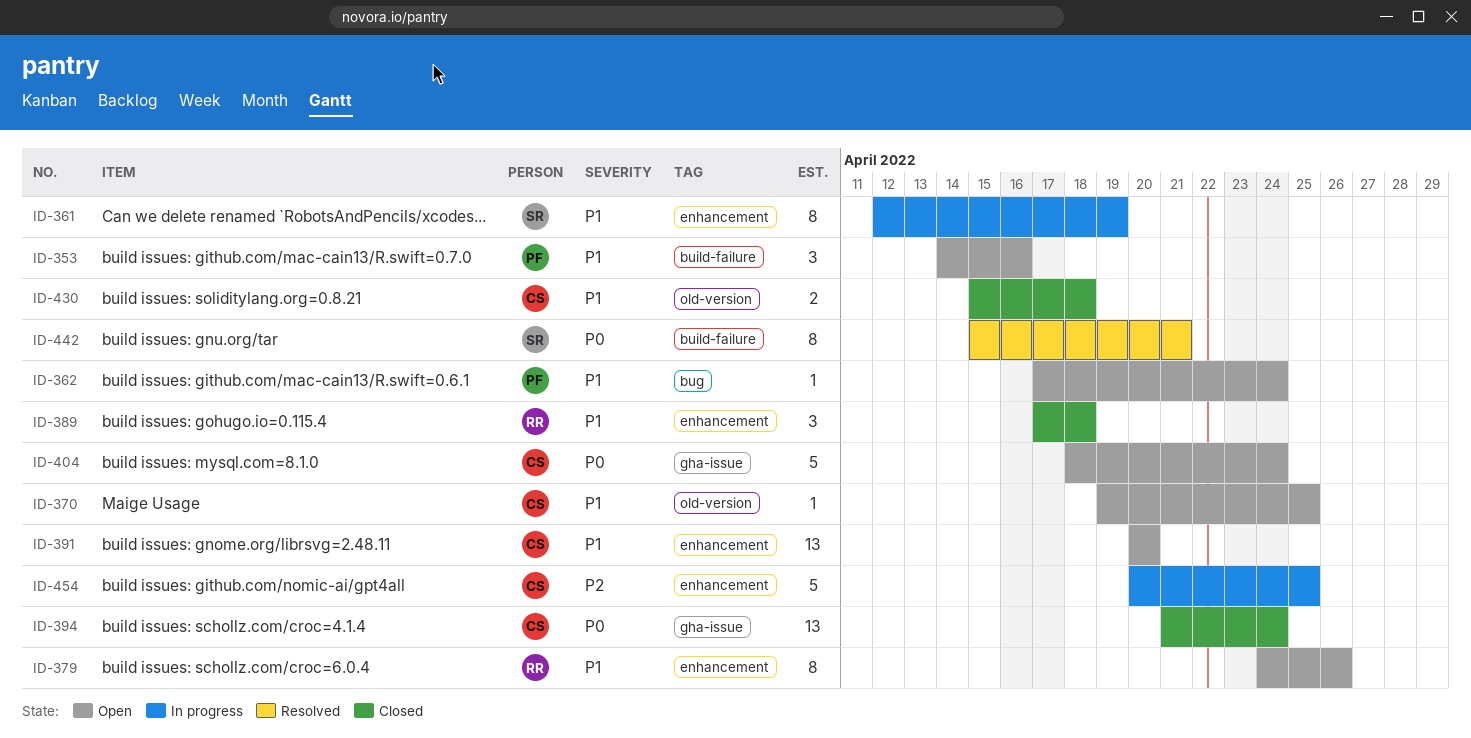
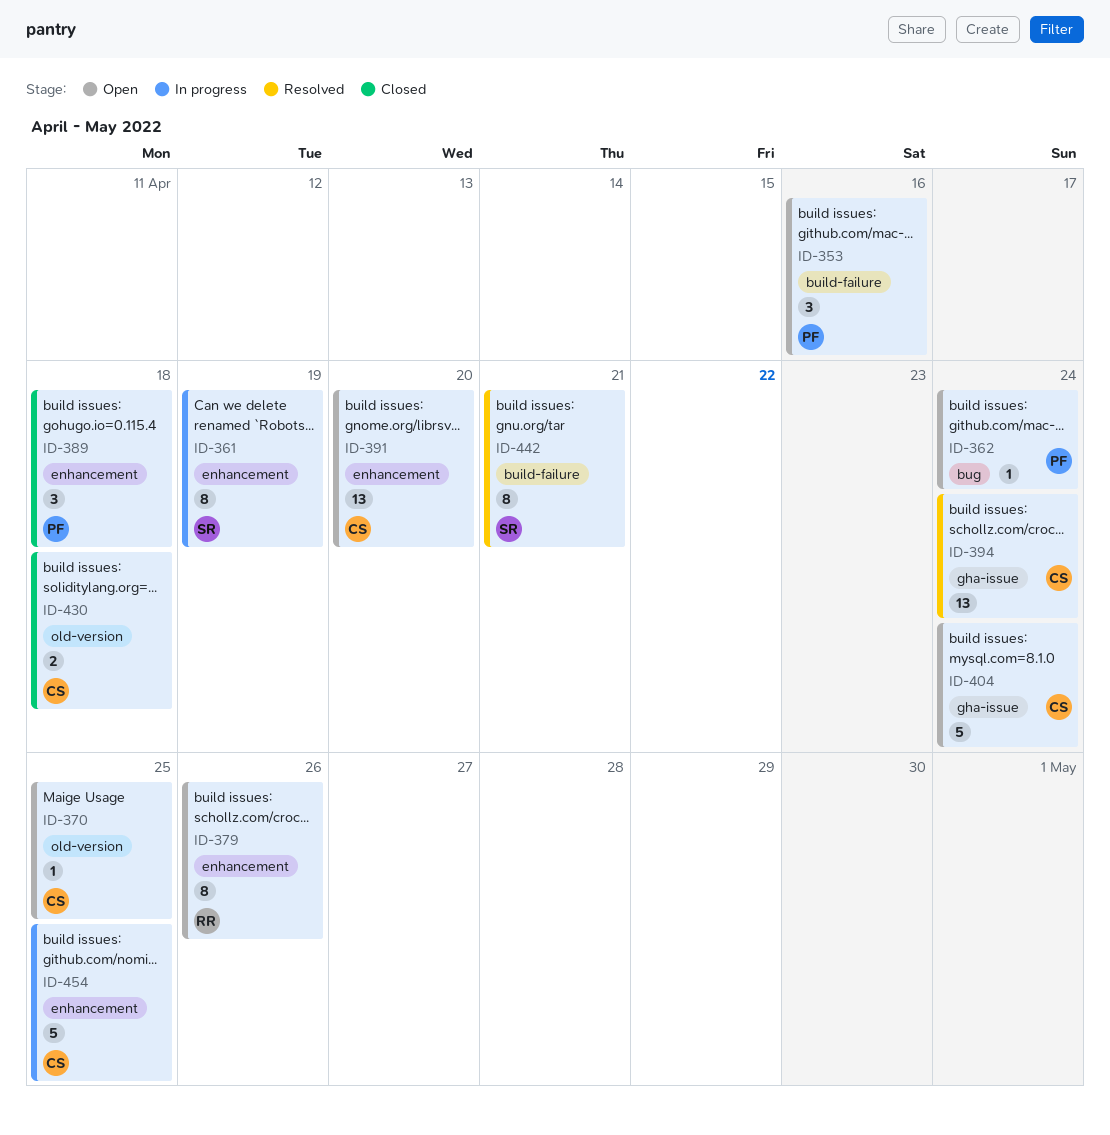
ID-389, owner: RR -> PF
ID-394, status: Closed -> Resolved

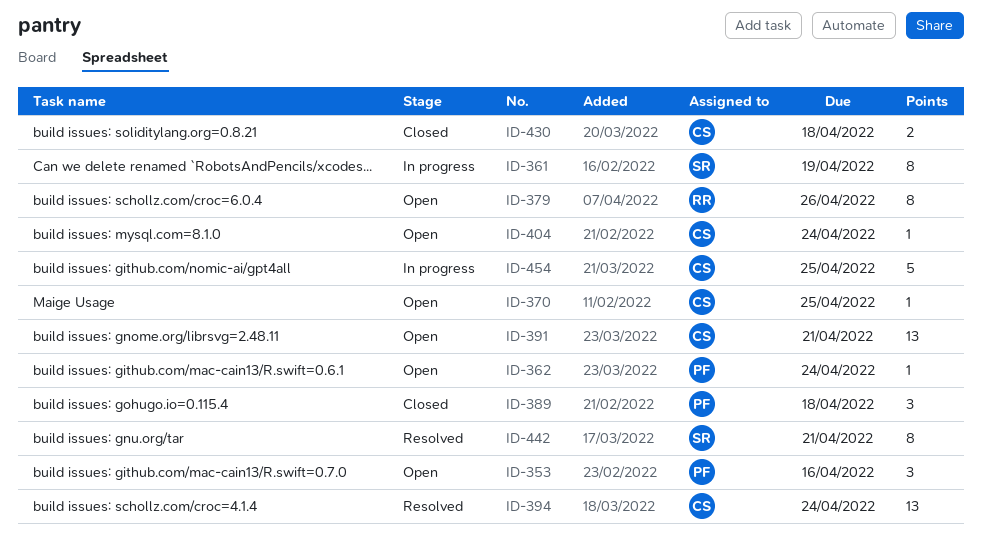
ID-391, due: Apr 20 -> Apr 21
ID-404, estimate: 5 -> 1

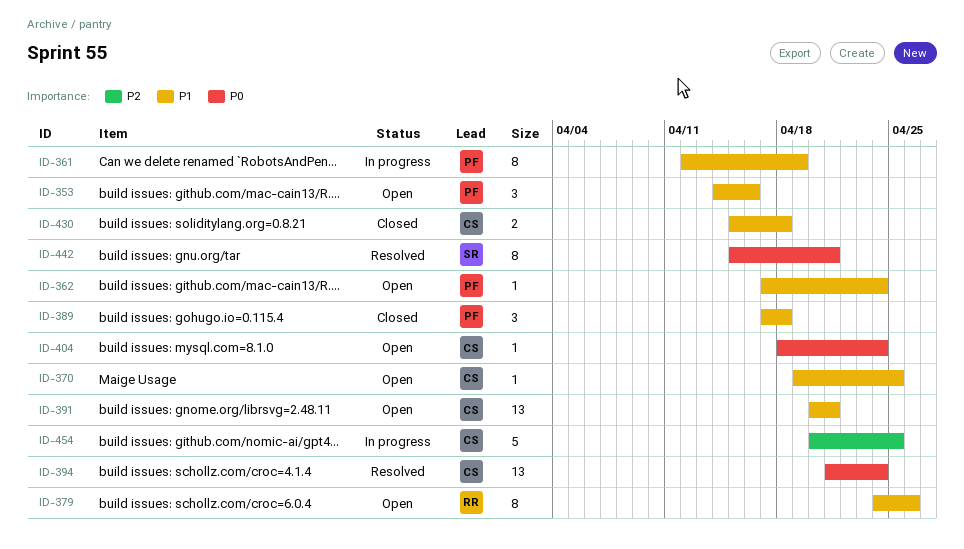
ID-361, owner: SR -> PF

